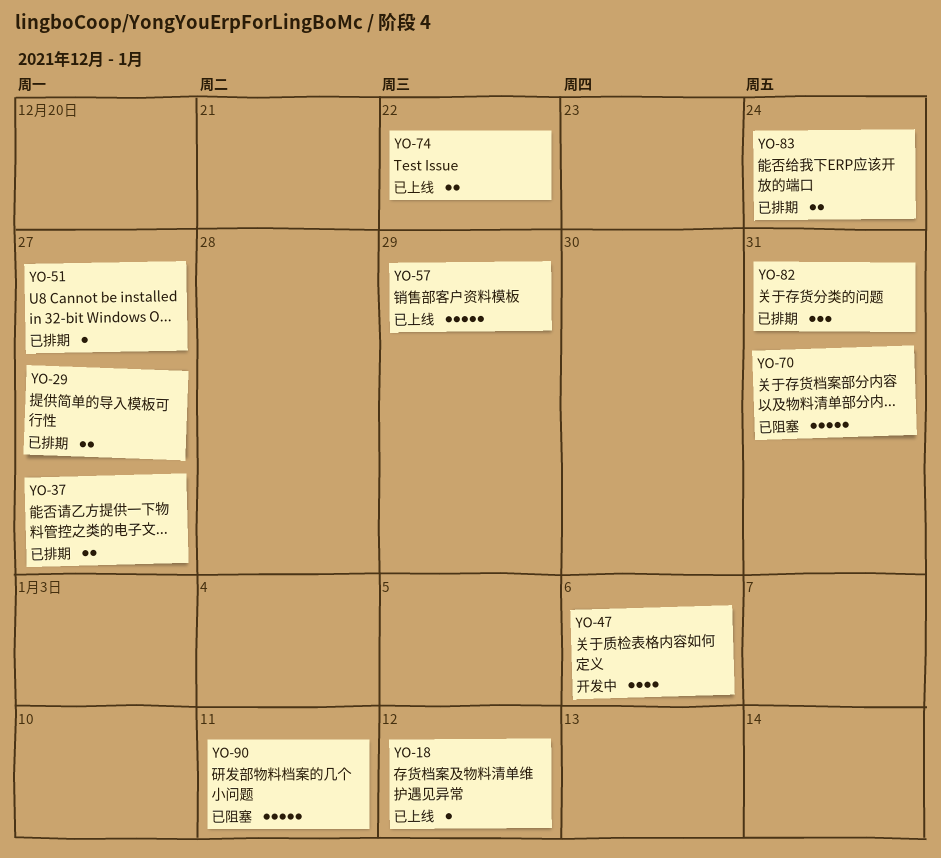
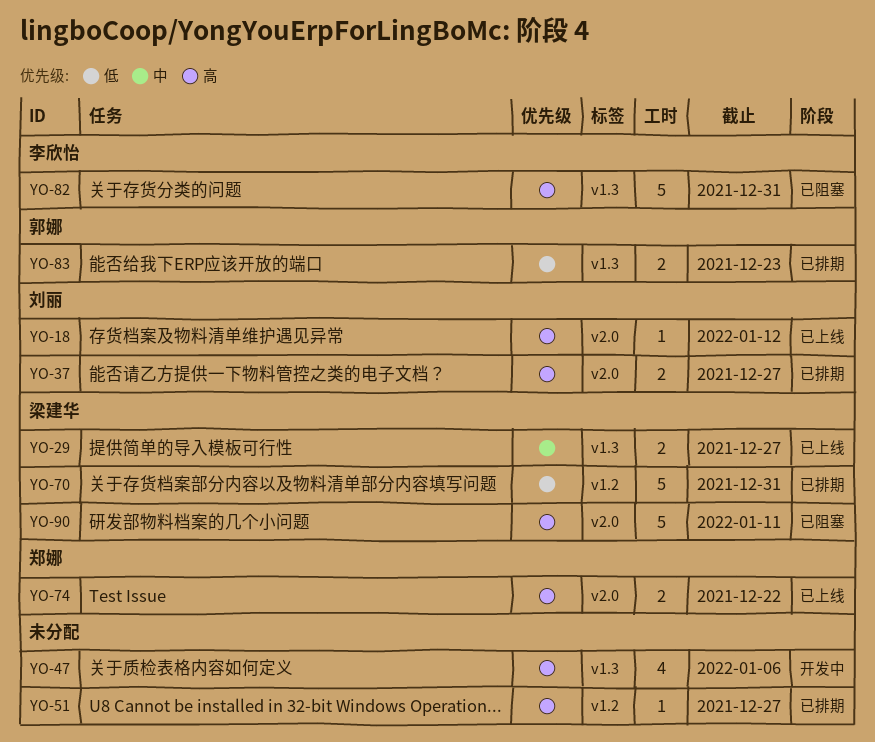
YO-29, status: 已排期 -> 已上线
YO-57: present -> none
YO-70, status: 已阻塞 -> 已排期
YO-82, status: 已排期 -> 已阻塞
YO-82, estimate: 3 -> 5
YO-83, due: Dec 24 -> Dec 23

